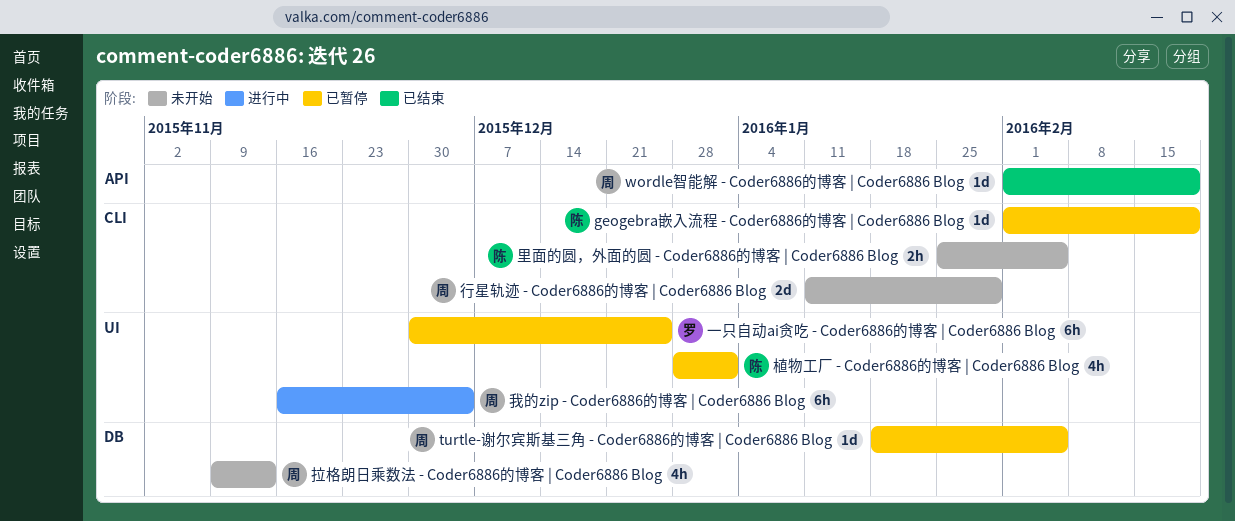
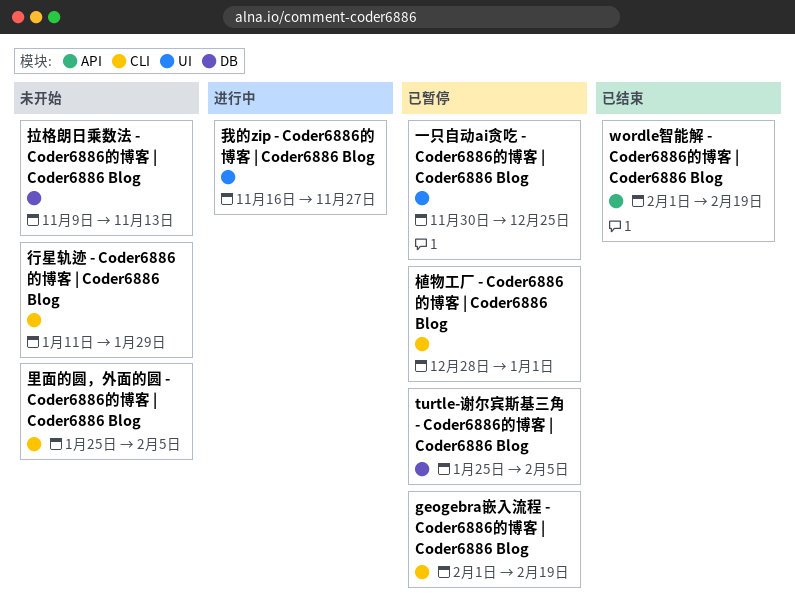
turtle-谢尔宾斯基三角 - Coder6886的博客 | Coder6886 Blog, start: Jan 18 -> Jan 25
我的zip - Coder6886的博客 | Coder6886 Blog, due: Dec 4 -> Nov 27
植物工厂 - Coder6886的博客 | Coder6886 Blog, label: UI -> CLI

